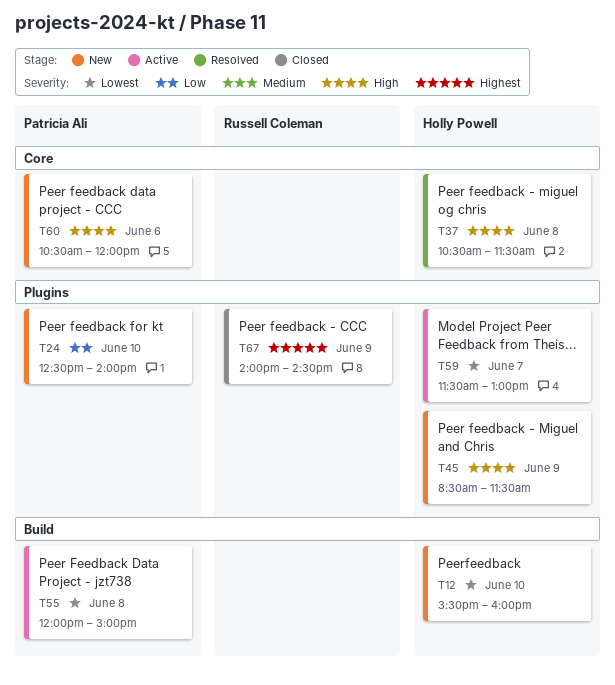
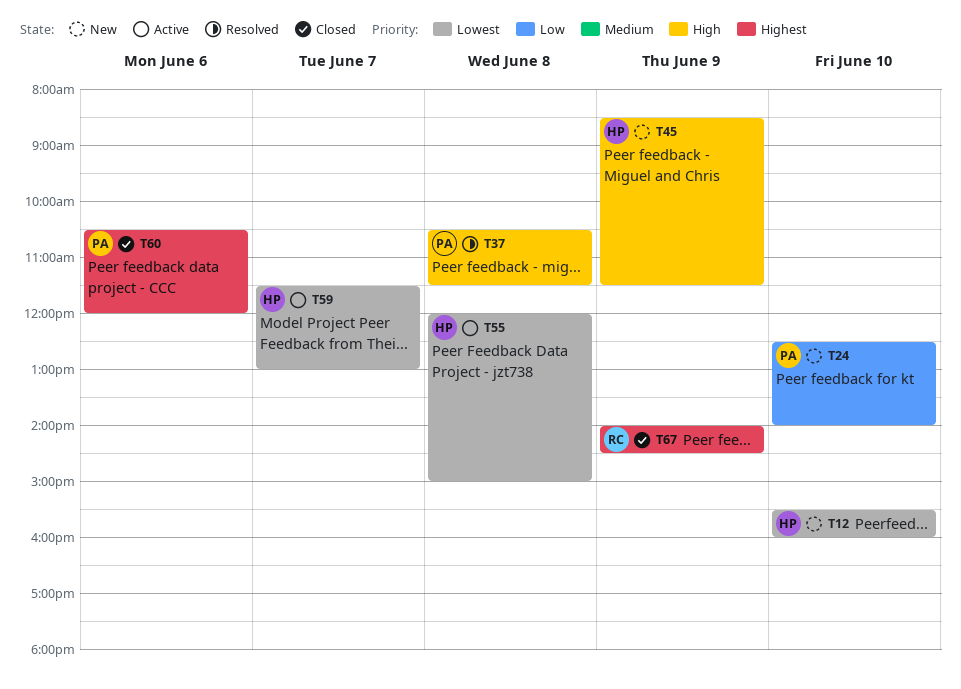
T37, owner: Holly Powell -> Patricia Ali
T55, owner: Patricia Ali -> Holly Powell
T60, status: New -> Closed
T60, priority: High -> Highest

